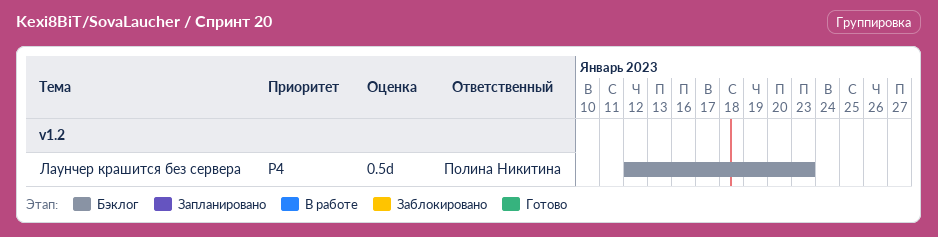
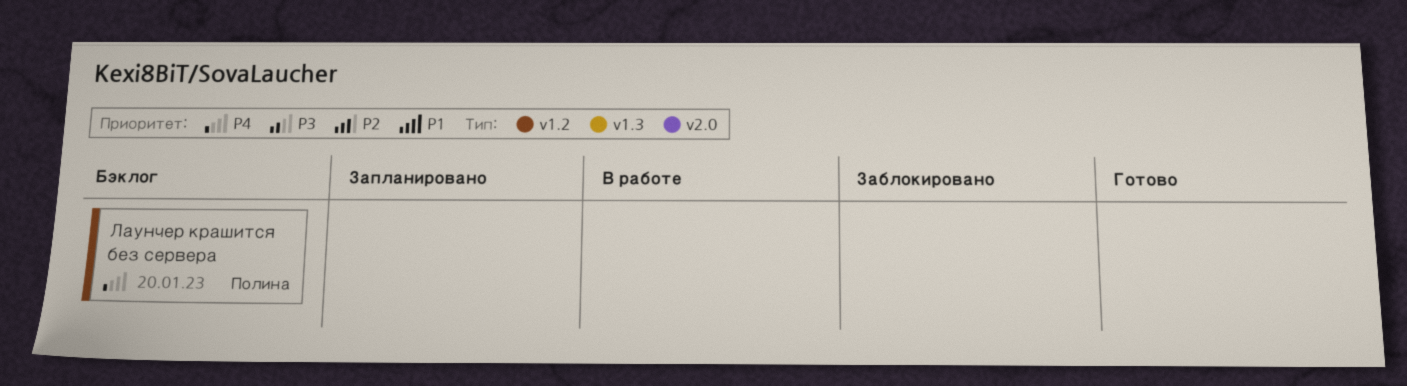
Лаунчер крашится без сервера, due: Jan 23 -> Jan 20

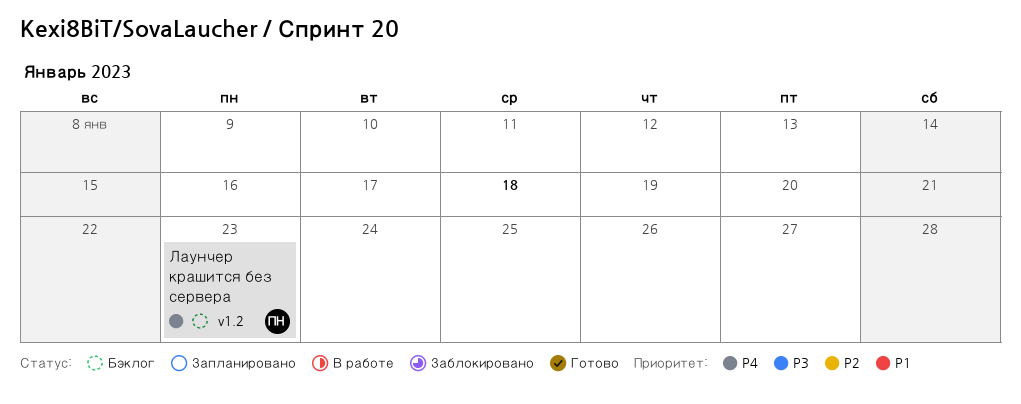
Лаунчер крашится без сервера, due: Jan 20 -> Jan 23

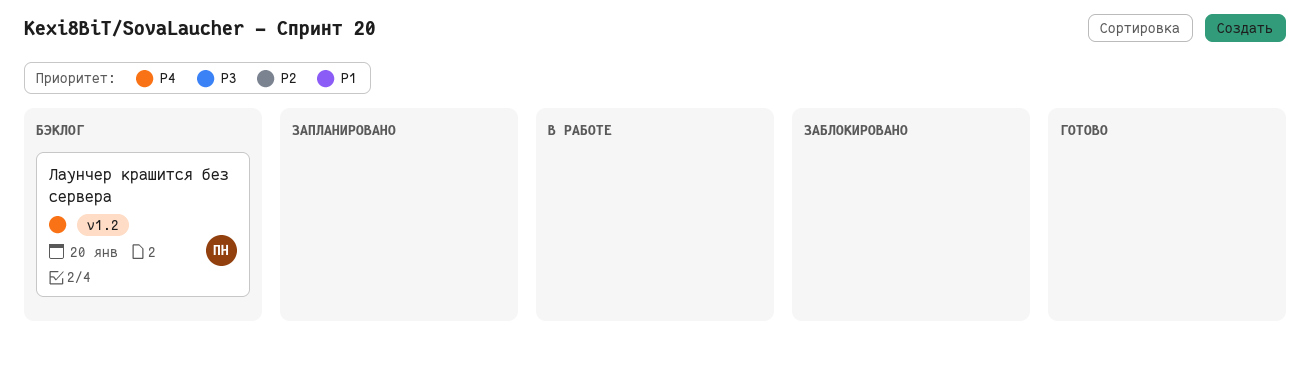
Лаунчер крашится без сервера, due: Jan 23 -> Jan 20

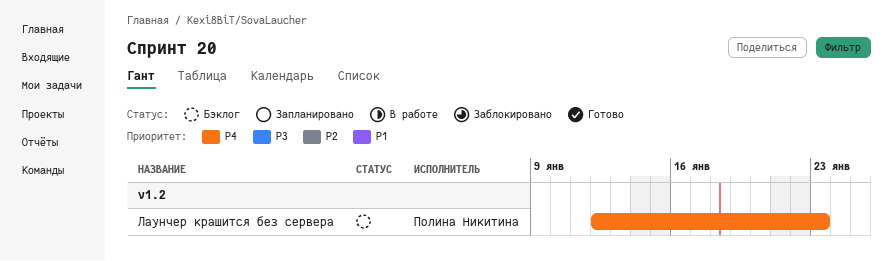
Лаунчер крашится без сервера, due: Jan 20 -> Jan 23

